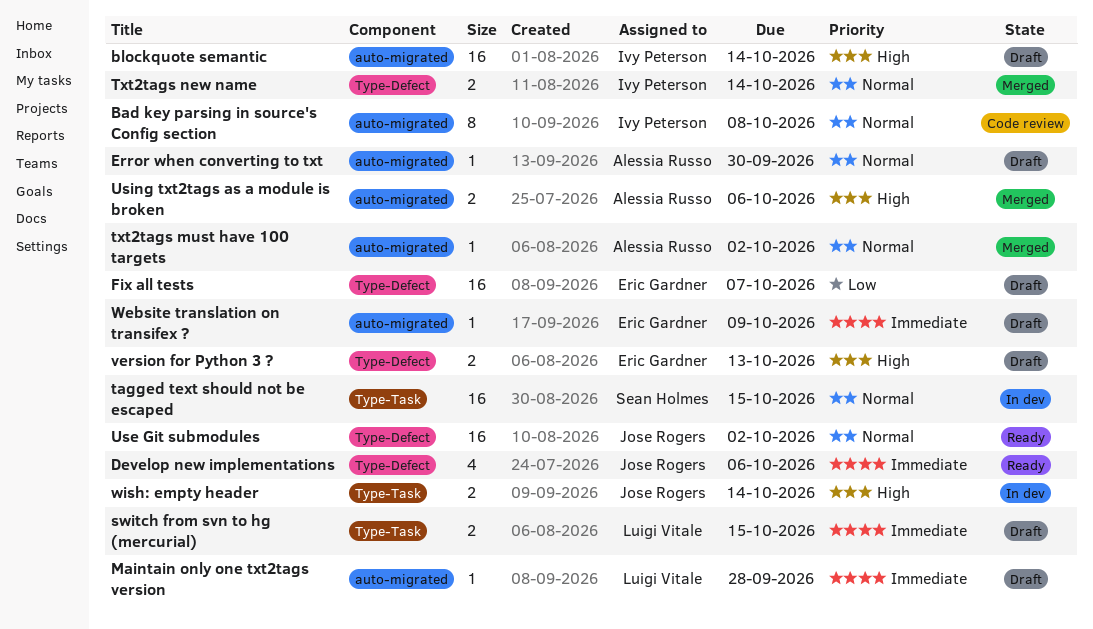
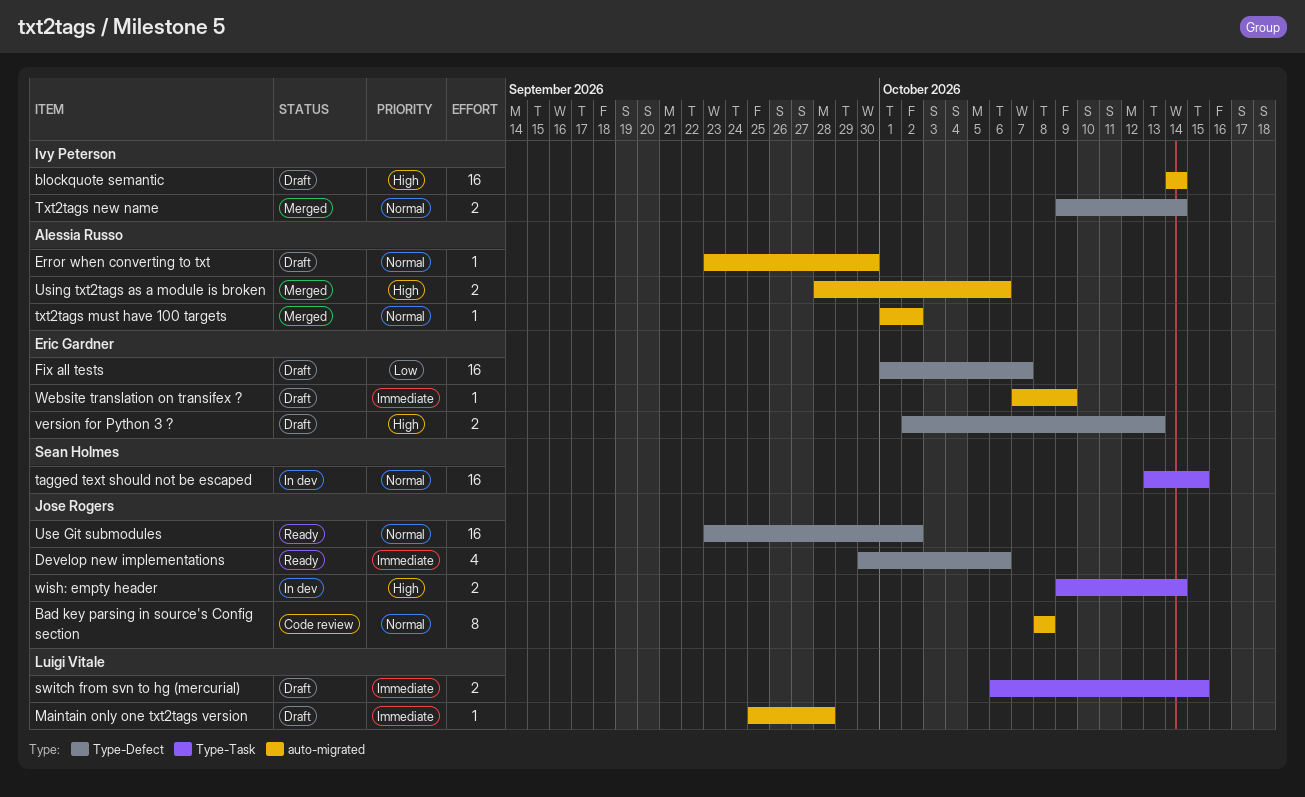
Bad key parsing in source's Config section, owner: Ivy Peterson -> Jose Rogers

